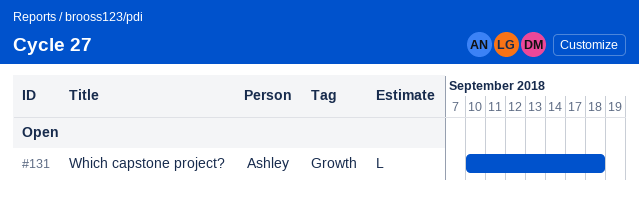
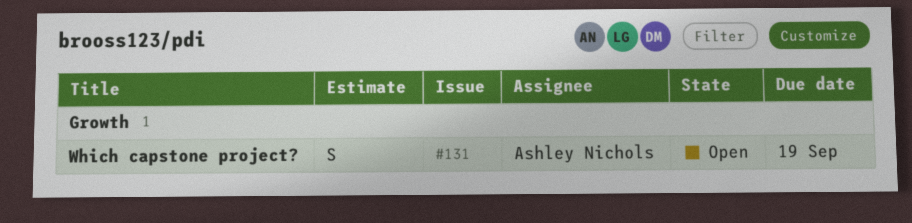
#131, estimate: L -> S
#131, due: Sep 18 -> Sep 19

